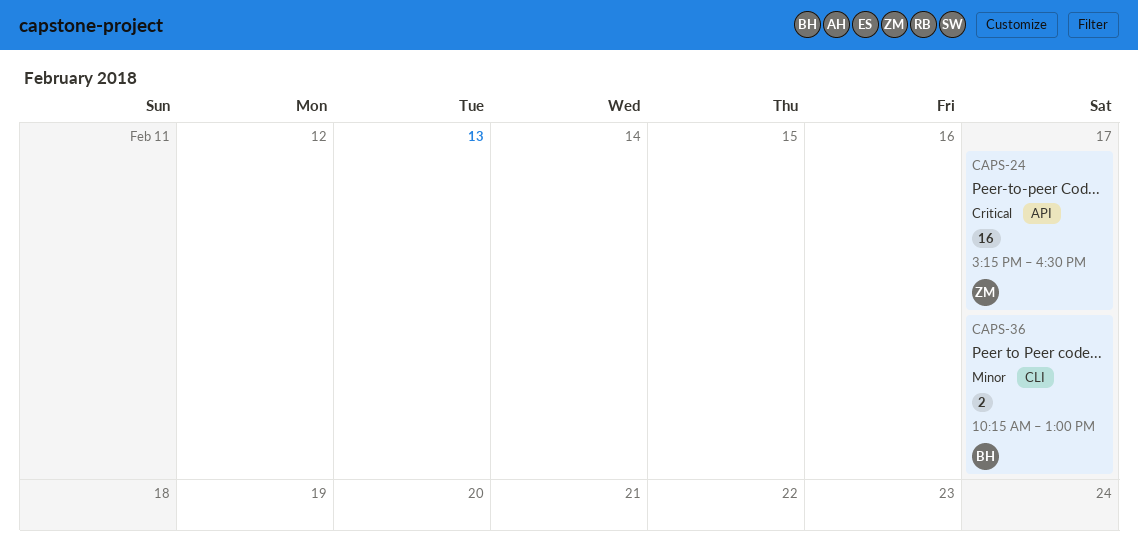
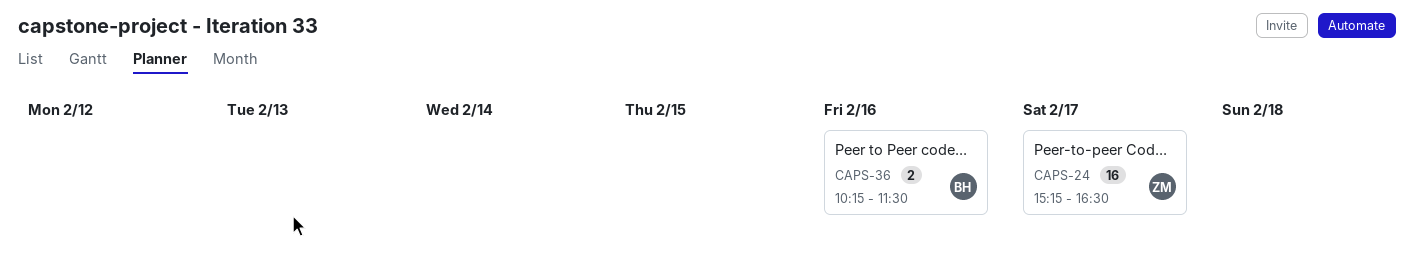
CAPS-36, day: Feb 17 -> Feb 16
CAPS-36, ends: 13:00 -> 11:30

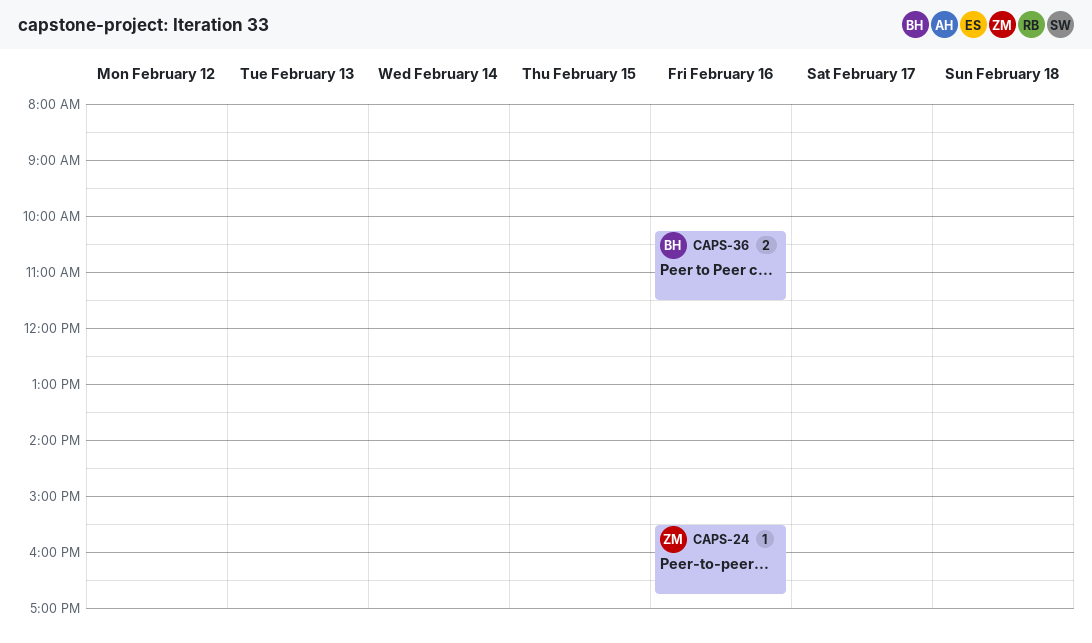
CAPS-24, estimate: 16 -> 1
CAPS-24, day: Feb 17 -> Feb 16
CAPS-24, begins: 15:15 -> 15:30
CAPS-24, ends: 16:30 -> 16:45

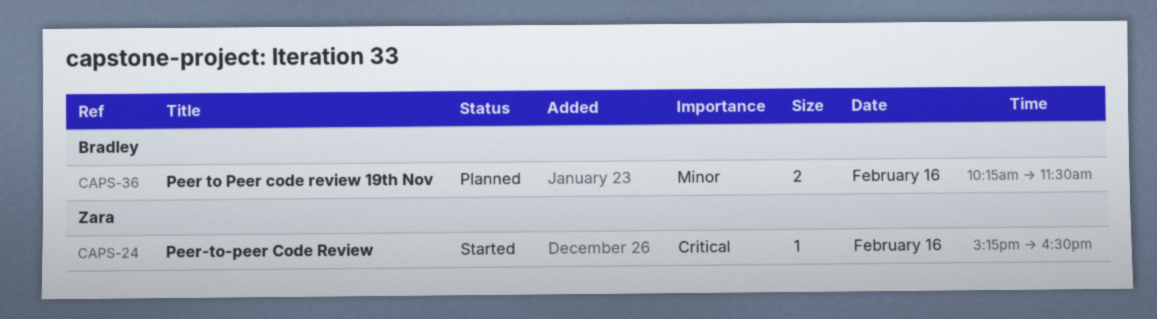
CAPS-24, begins: 15:30 -> 15:15
CAPS-24, ends: 16:45 -> 16:30

